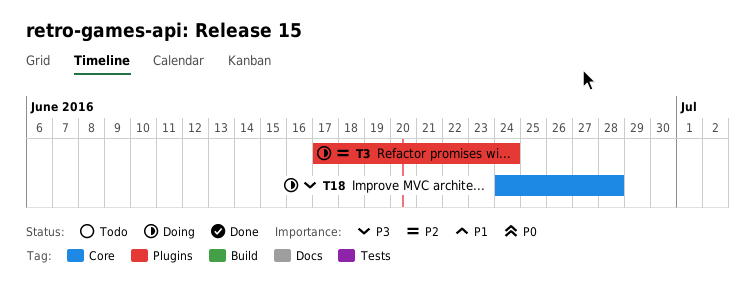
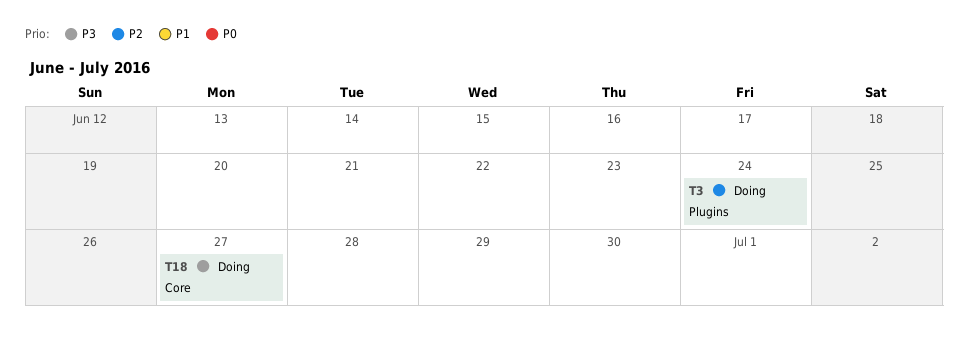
T18, due: Jun 28 -> Jun 27

